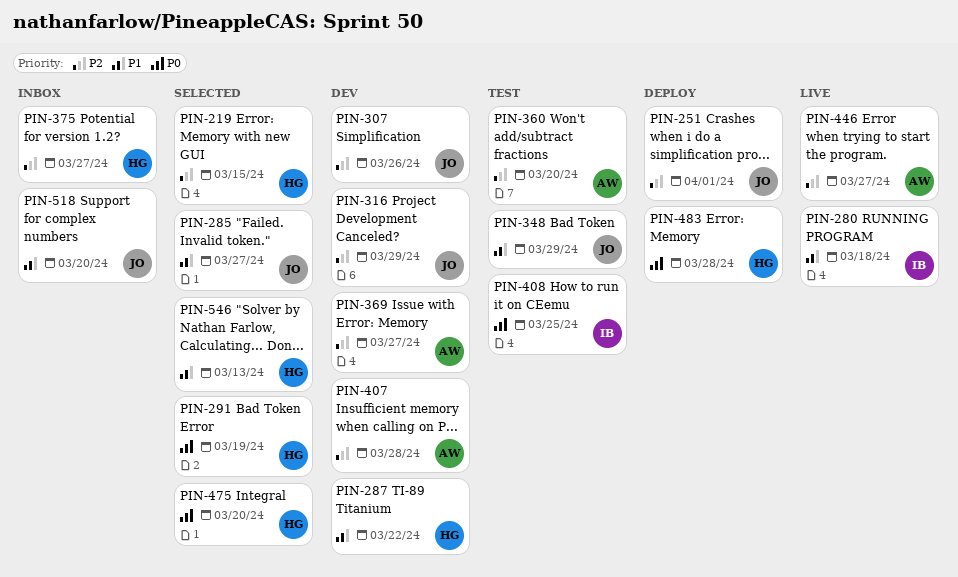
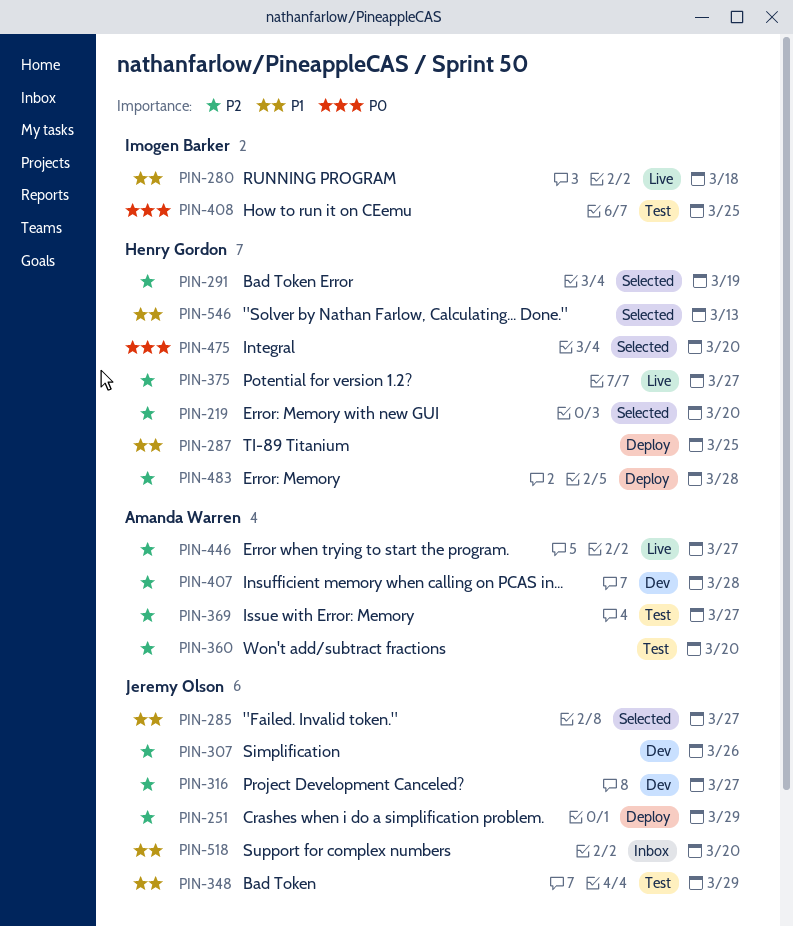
PIN-219, due: Mar 15 -> Mar 20
PIN-251, due: Apr 1 -> Mar 29
PIN-287, status: Dev -> Deploy
PIN-287, due: Mar 22 -> Mar 25
PIN-291, priority: P0 -> P2
PIN-316, due: Mar 29 -> Mar 27
PIN-369, status: Dev -> Test
PIN-375, status: Inbox -> Live
PIN-483, priority: P0 -> P2

